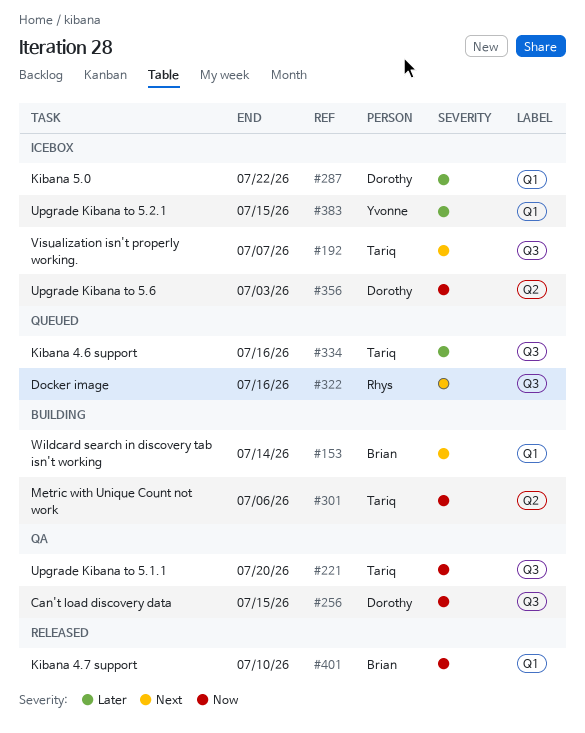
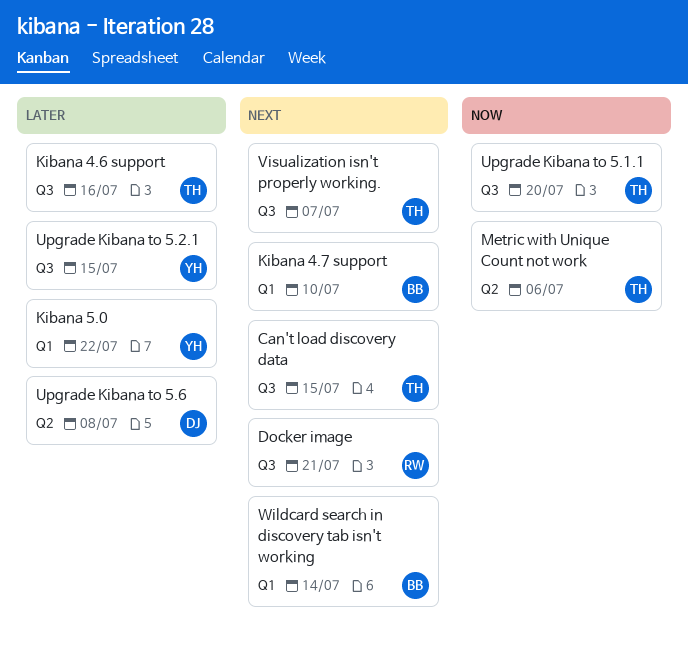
Can't load discovery data, owner: Dorothy -> Tariq
Can't load discovery data, priority: Now -> Next
Docker image, due: Jul 16 -> Jul 21
Kibana 4.7 support, priority: Now -> Next
Kibana 5.0, owner: Dorothy -> Yvonne
Upgrade Kibana to 5.2.1, label: Q1 -> Q3
Upgrade Kibana to 5.6, priority: Now -> Later
Upgrade Kibana to 5.6, due: Jul 3 -> Jul 8

